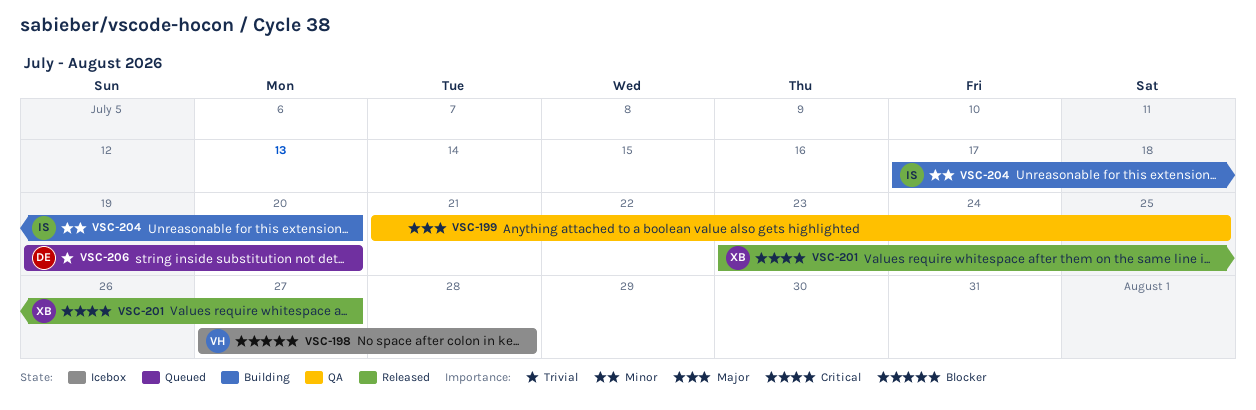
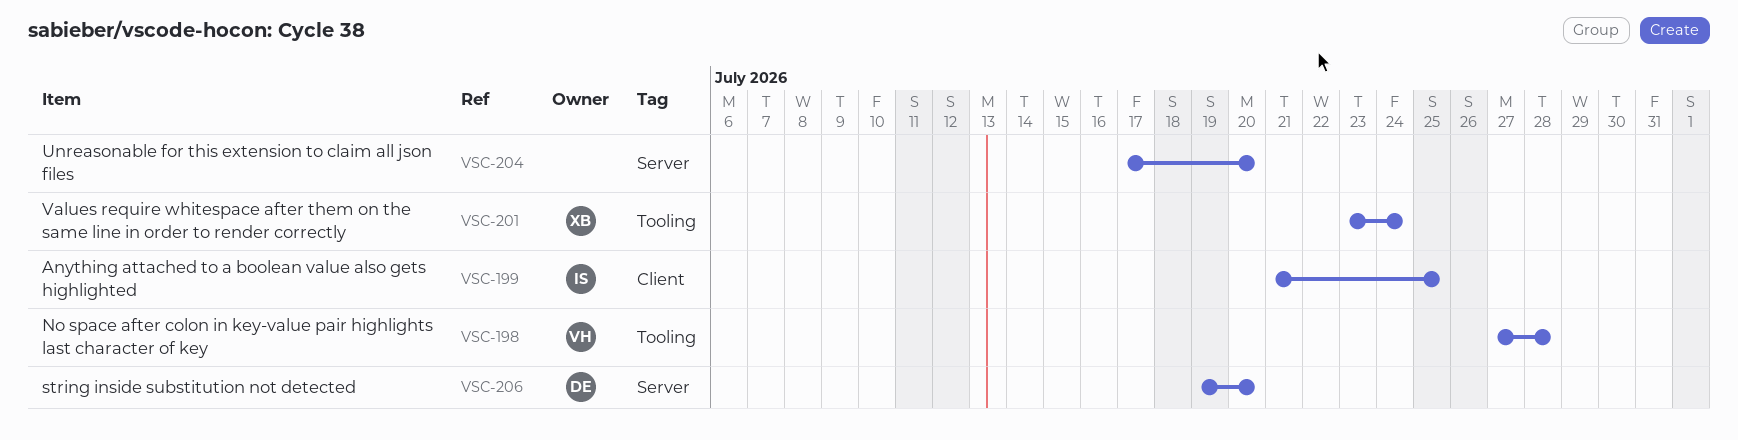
VSC-199, owner: none -> IS
VSC-201, due: Jul 27 -> Jul 24
VSC-204, owner: IS -> none

